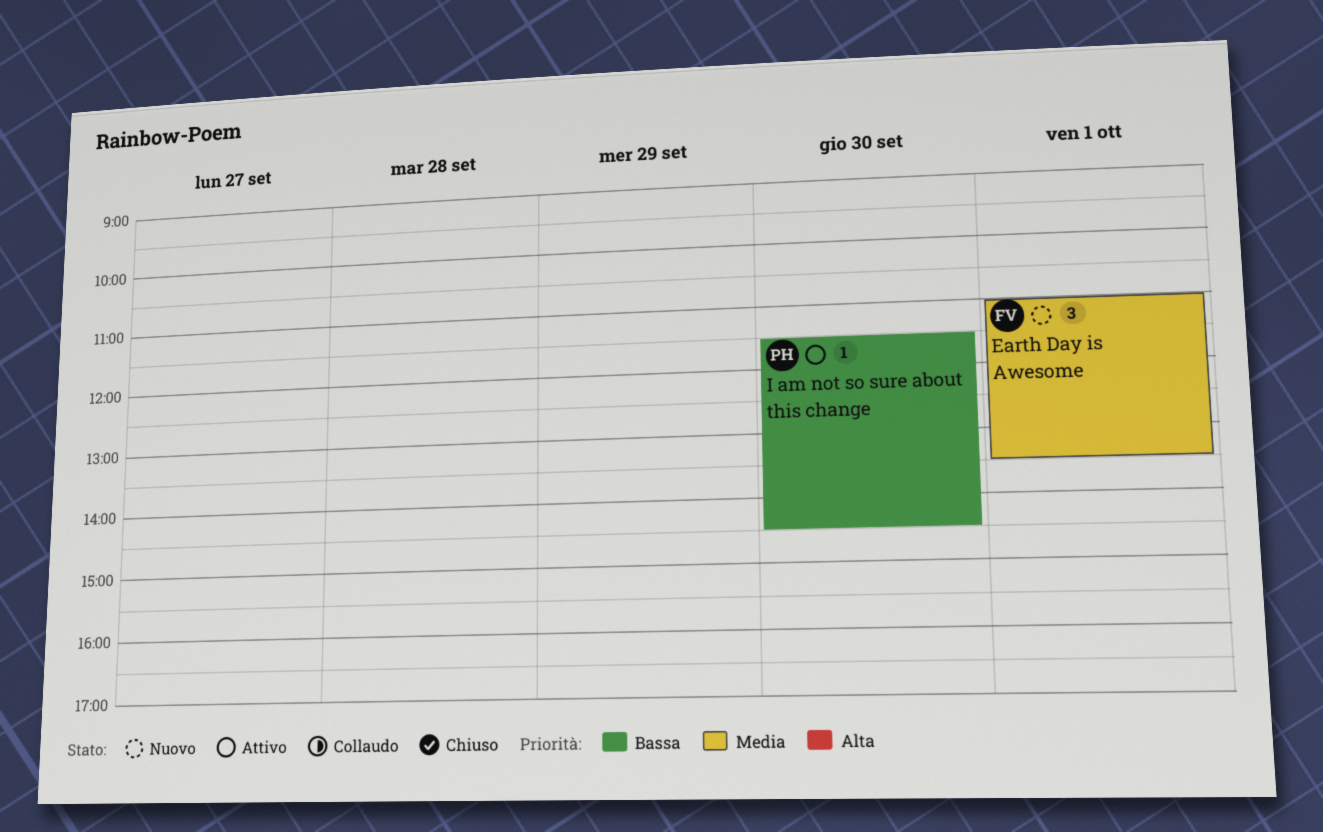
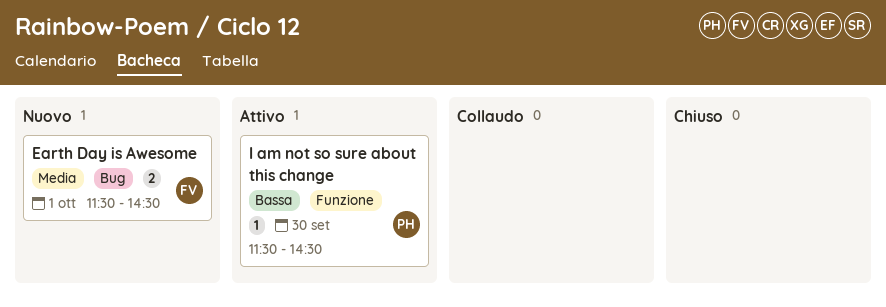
Earth Day is Awesome, estimate: 3 -> 2
Earth Day is Awesome, begins: 11:00 -> 11:30
Earth Day is Awesome, ends: 13:30 -> 14:30

